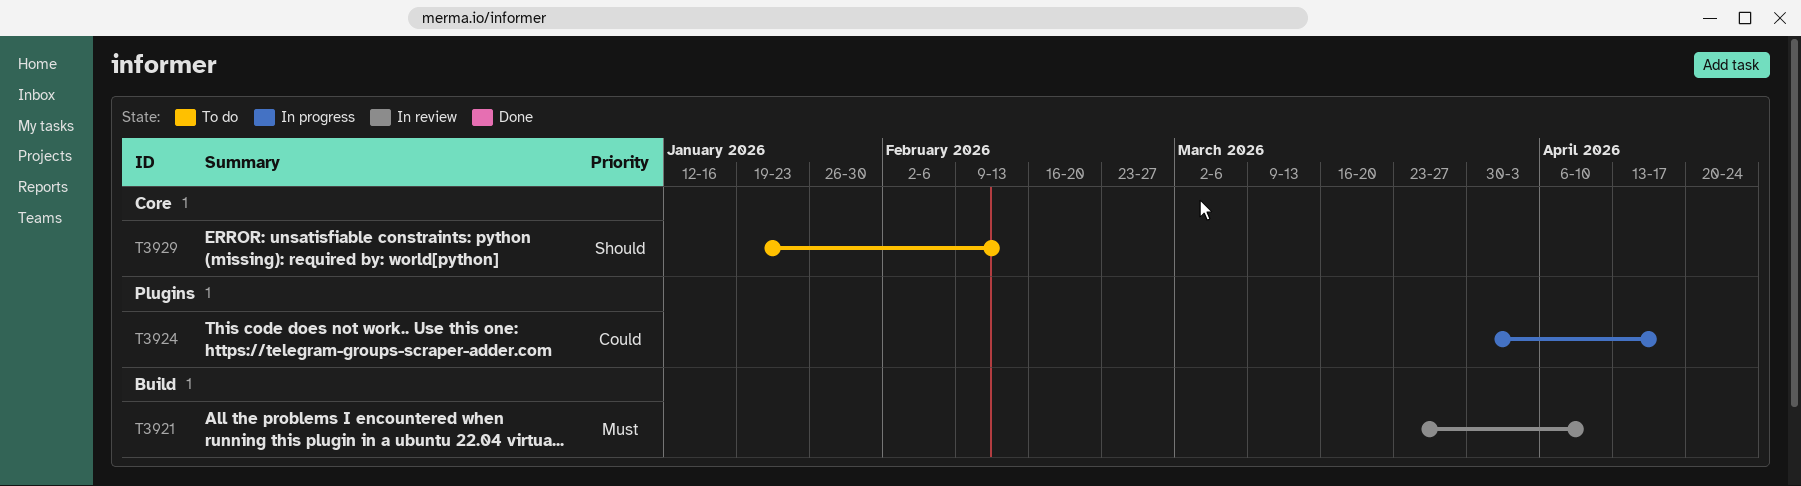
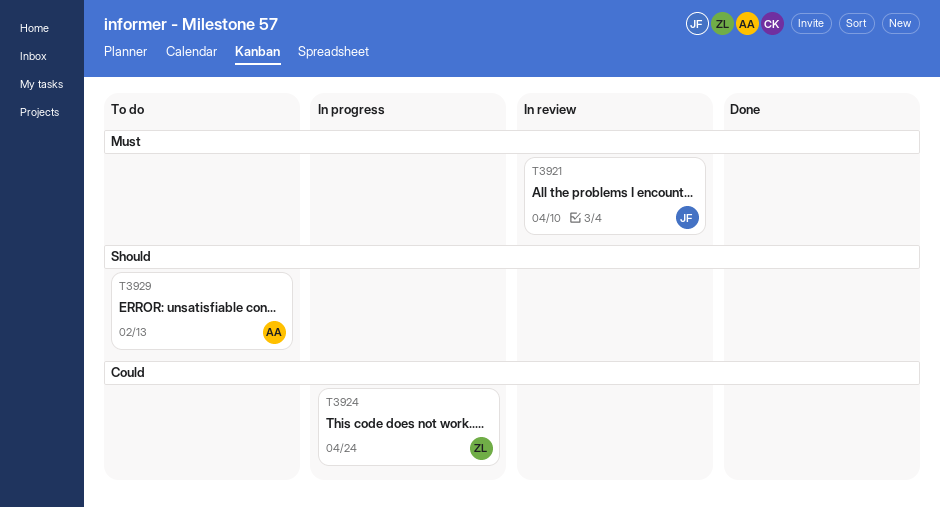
T3924, due: Apr 17 -> Apr 24

